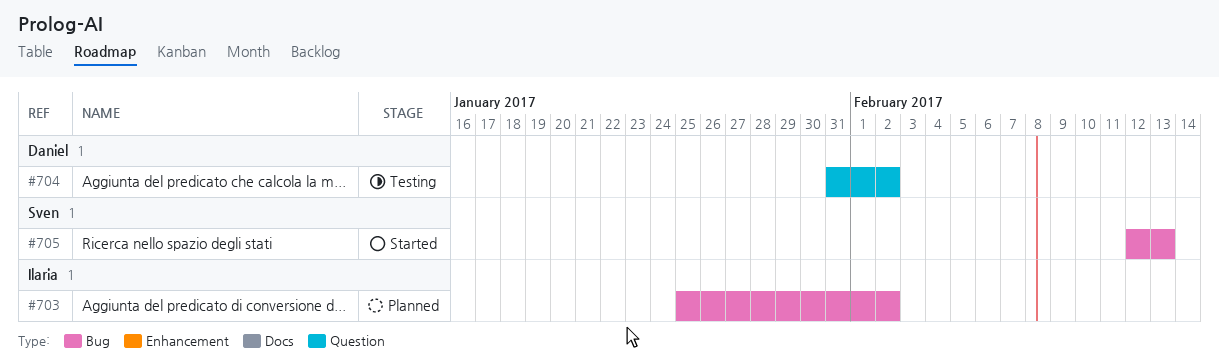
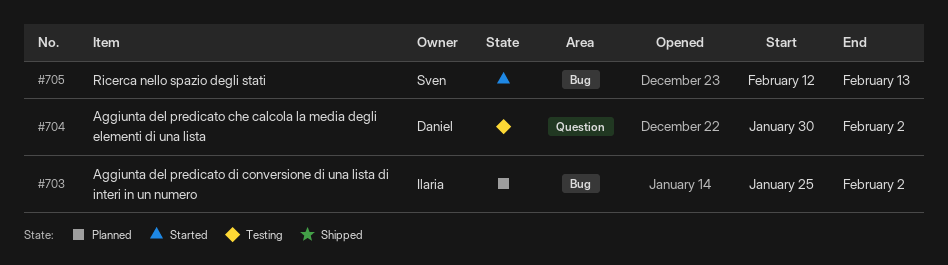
#704, start: Jan 31 -> Jan 30

